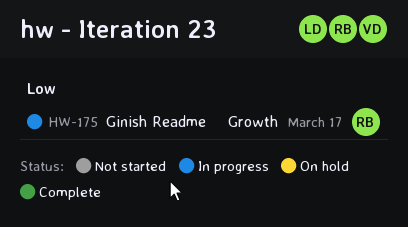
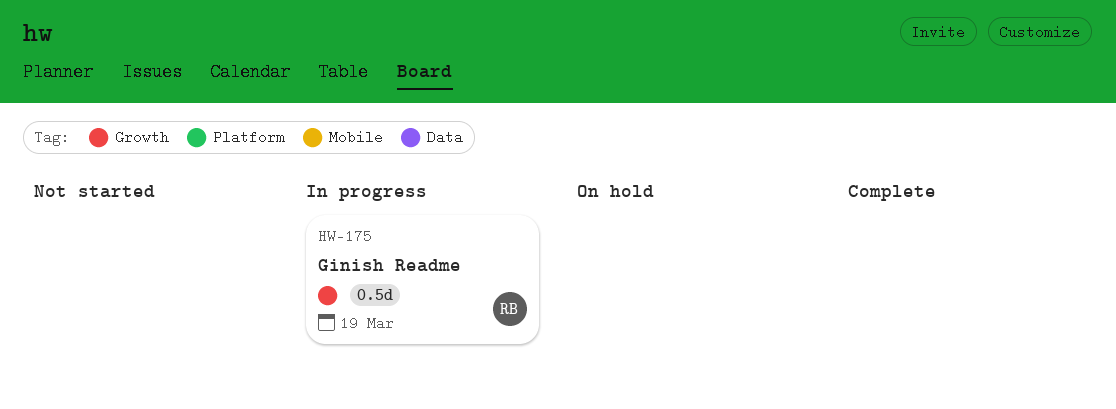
HW-175, due: Mar 17 -> Mar 19

